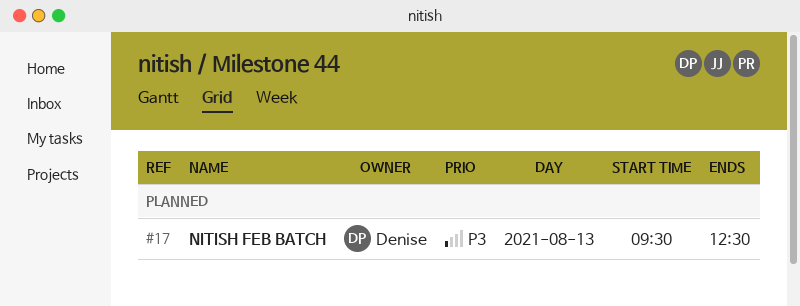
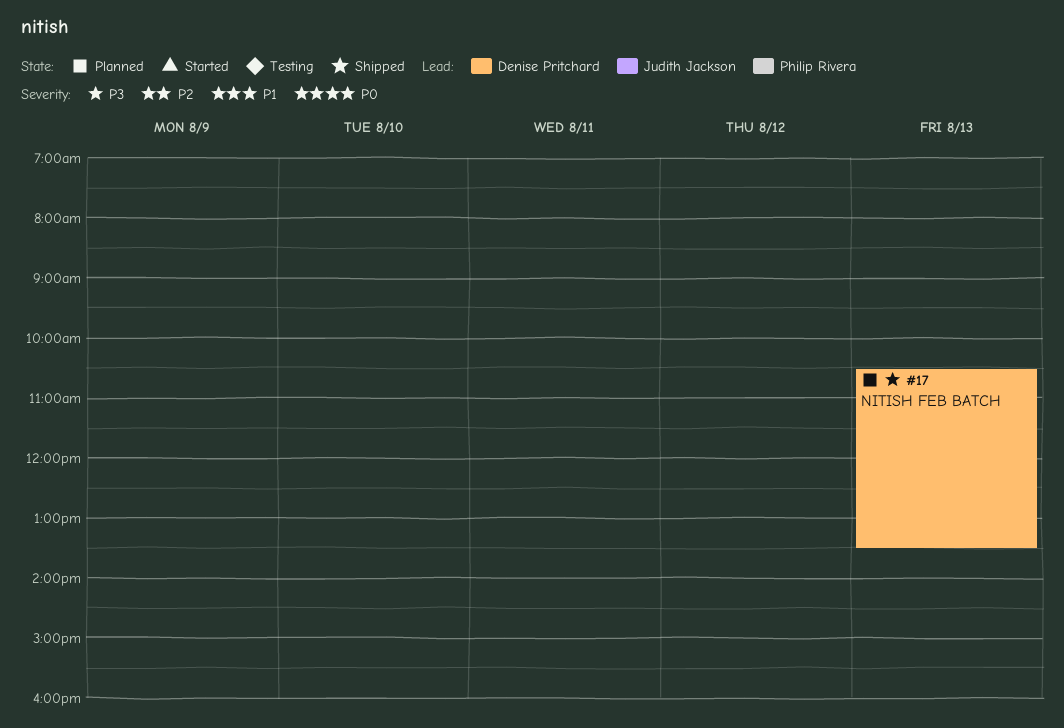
#17, begins: 09:30 -> 10:30
#17, ends: 12:30 -> 13:30

